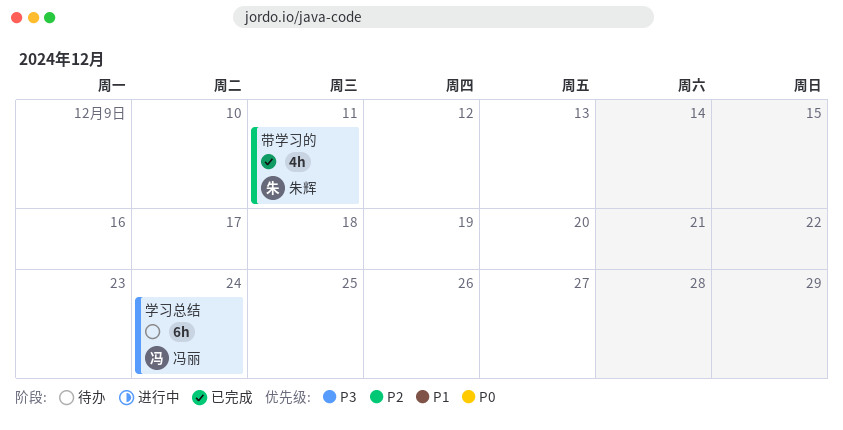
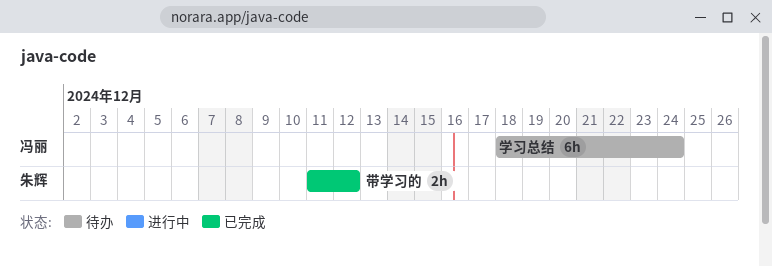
带学习的, estimate: 4h -> 2h
带学习的, due: Dec 11 -> Dec 12

